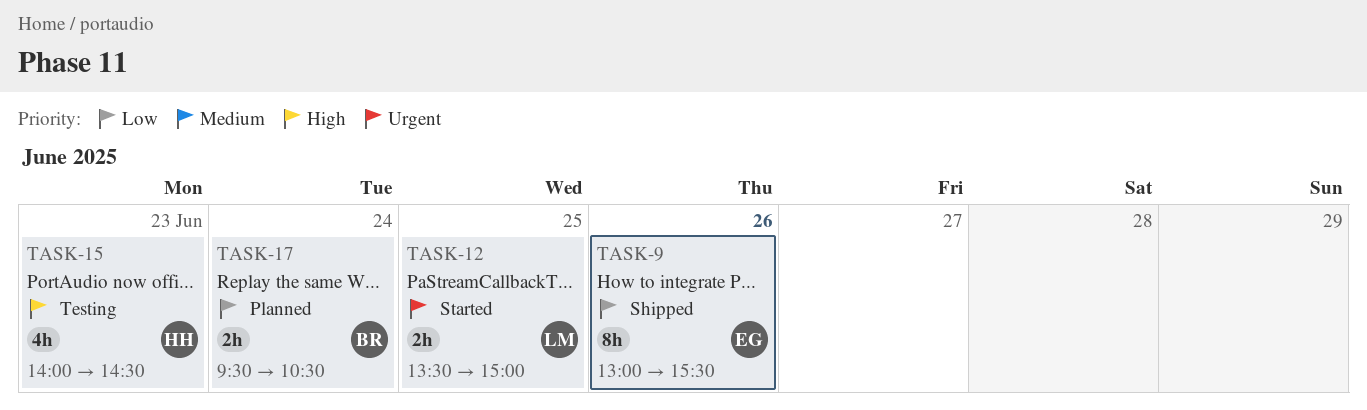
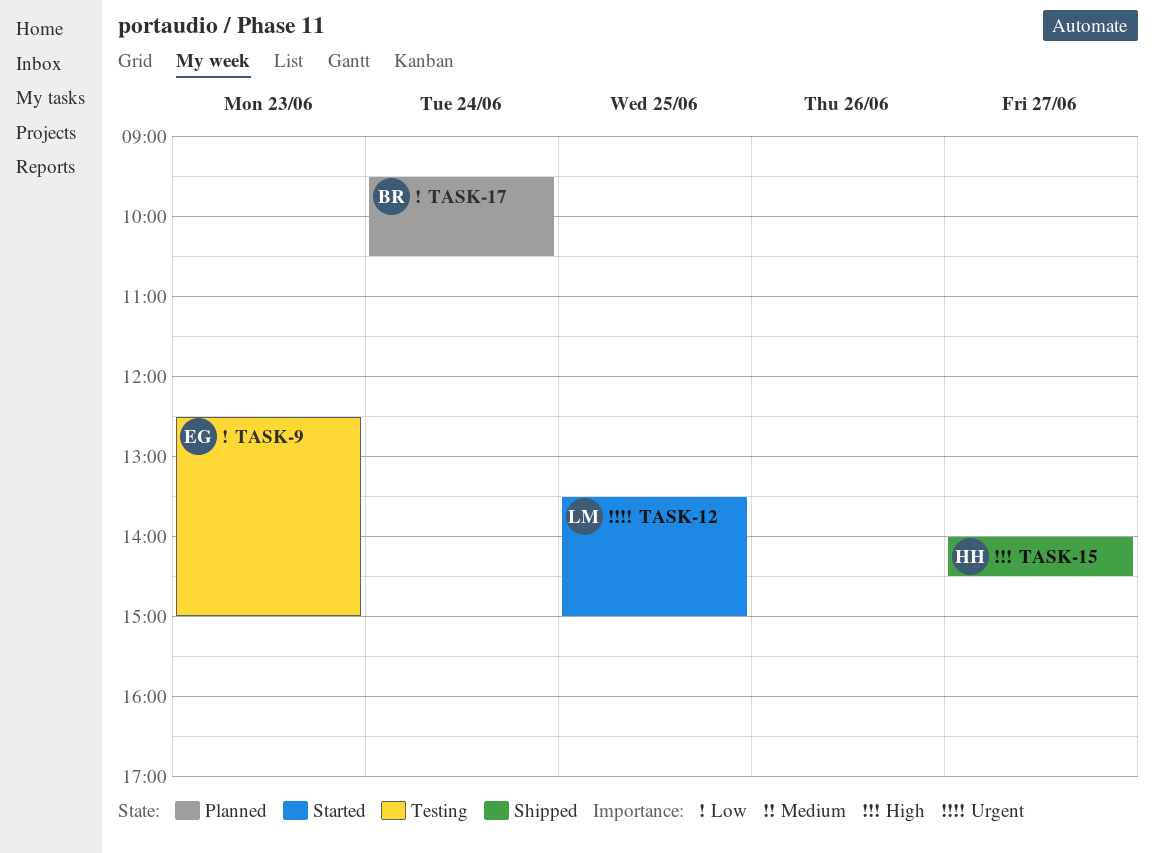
TASK-9, status: Shipped -> Testing
TASK-9, day: Jun 26 -> Jun 23
TASK-9, begins: 13:00 -> 12:30
TASK-9, ends: 15:30 -> 15:00
TASK-15, status: Testing -> Shipped
TASK-15, day: Jun 23 -> Jun 27

